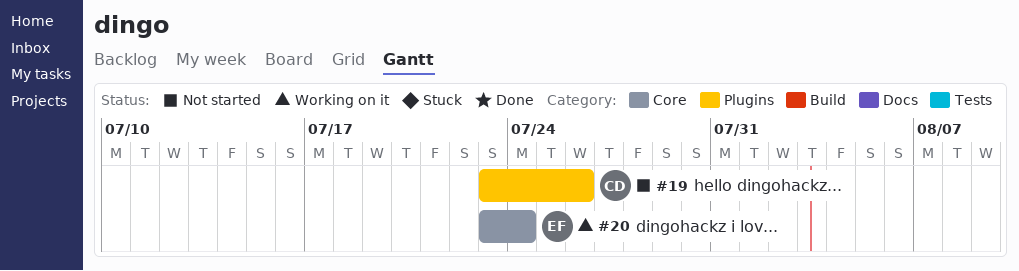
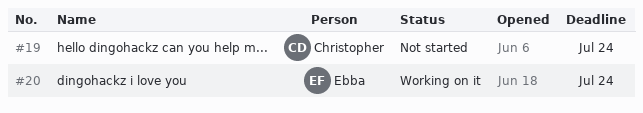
#19, due: Jul 26 -> Jul 24

